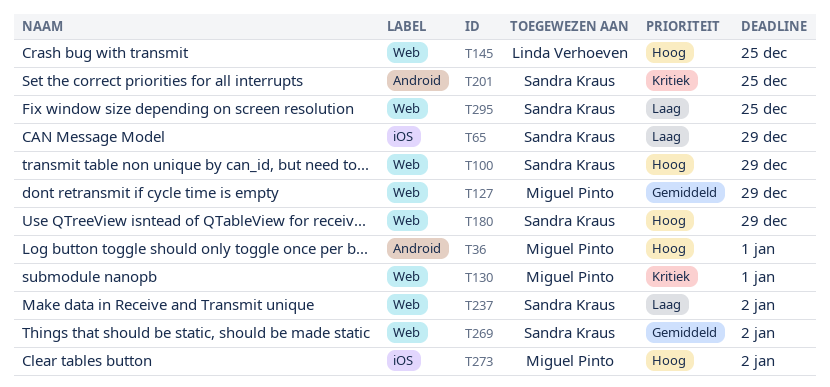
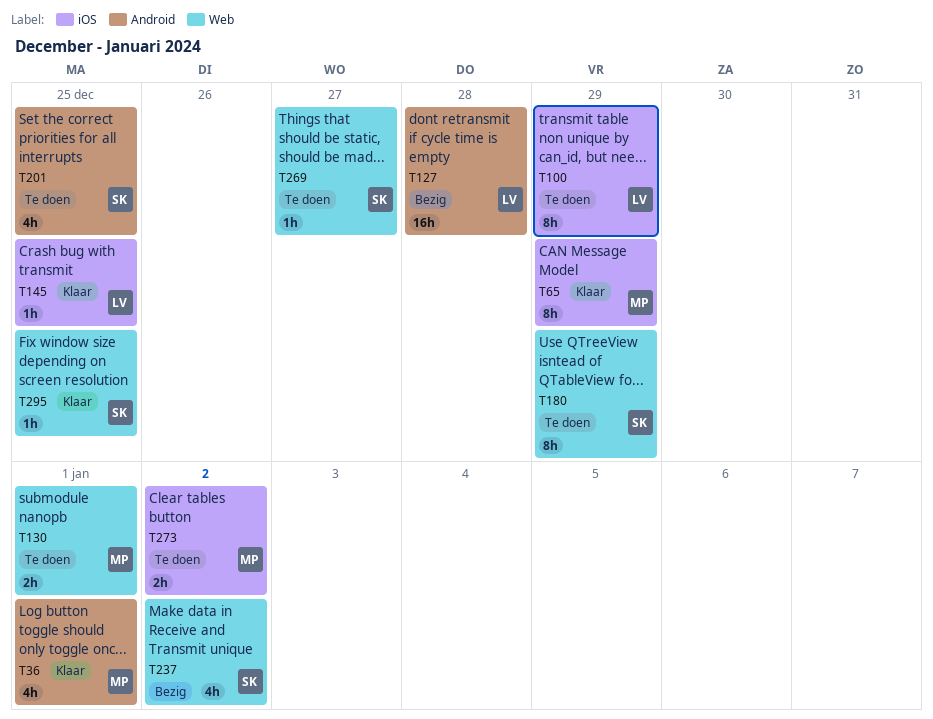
T65, owner: Sandra Kraus -> Miguel Pinto
T100, owner: Sandra Kraus -> Linda Verhoeven
T100, label: Web -> iOS
T127, owner: Miguel Pinto -> Linda Verhoeven
T127, label: Web -> Android
T127, due: Dec 29 -> Dec 28
T145, label: Web -> iOS
T269, due: Jan 2 -> Dec 27

